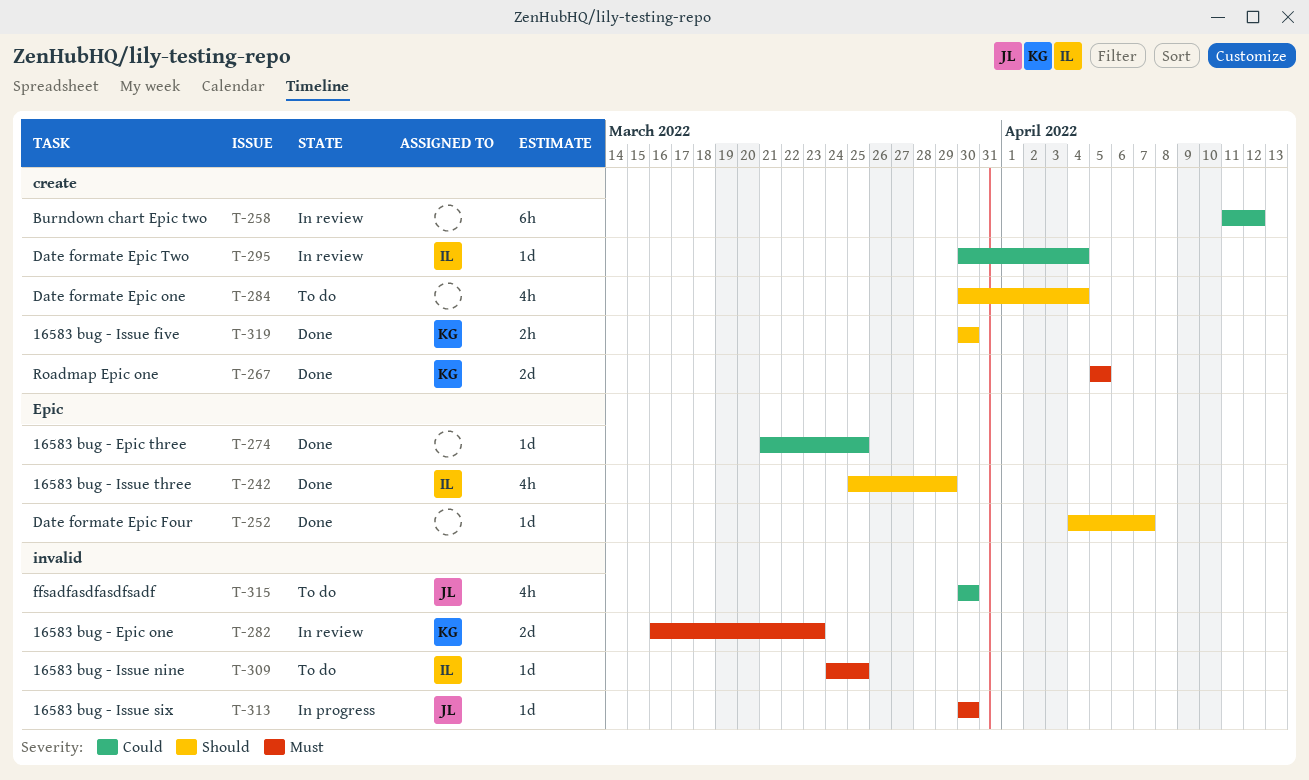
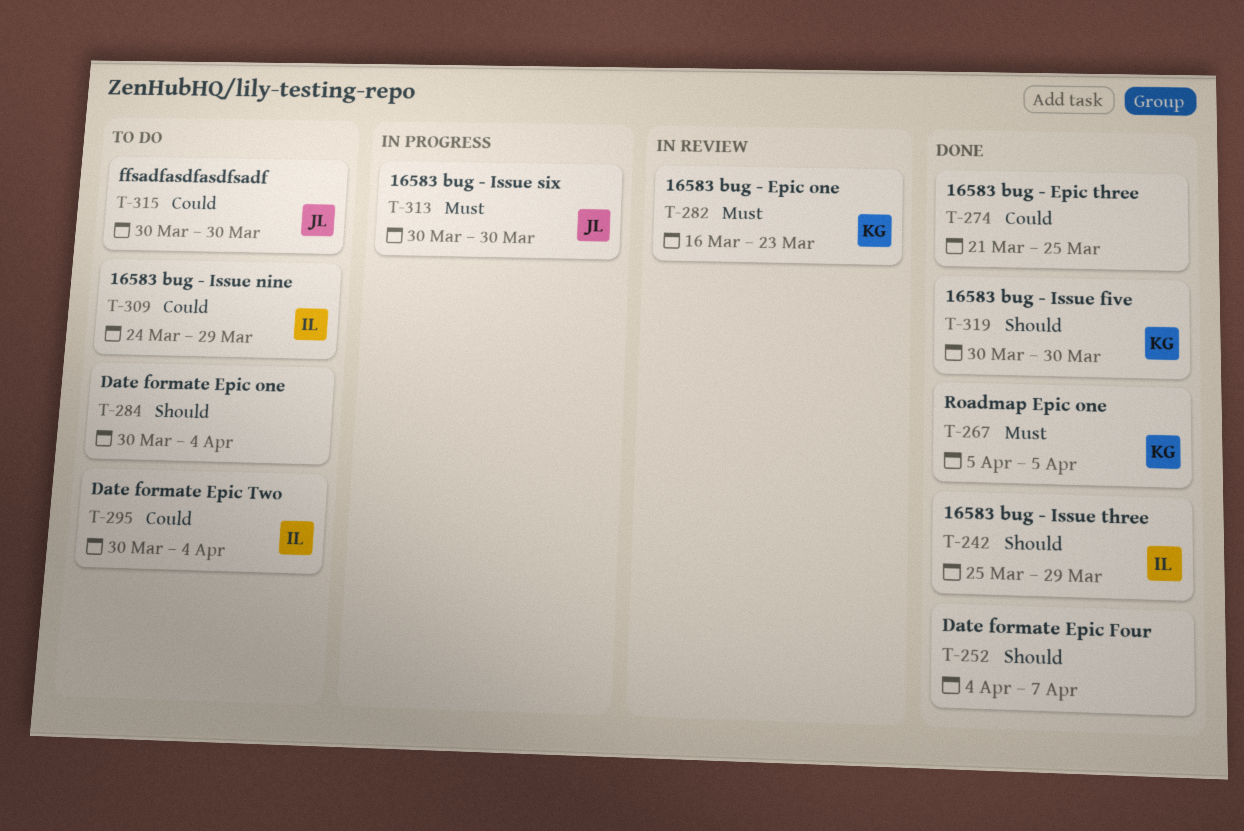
T-258: present -> none
T-295, status: In review -> To do
T-309, priority: Must -> Could
T-309, due: Mar 25 -> Mar 29

